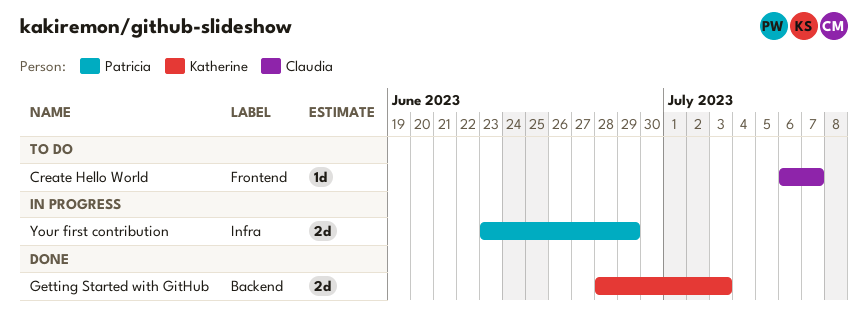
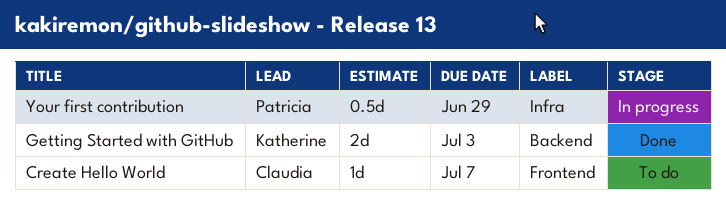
Your first contribution, estimate: 2d -> 0.5d

